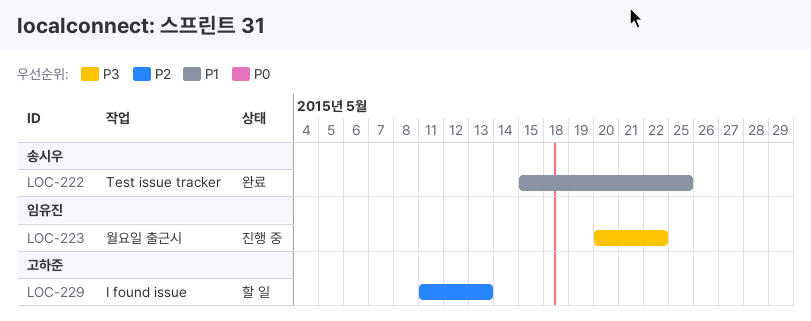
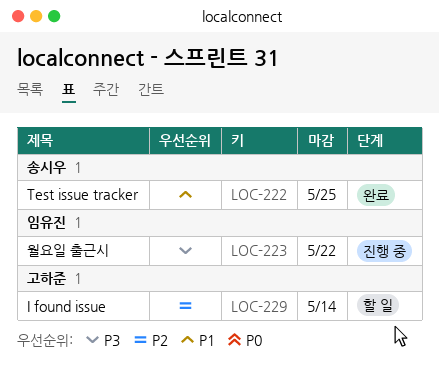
LOC-229, due: May 13 -> May 14

